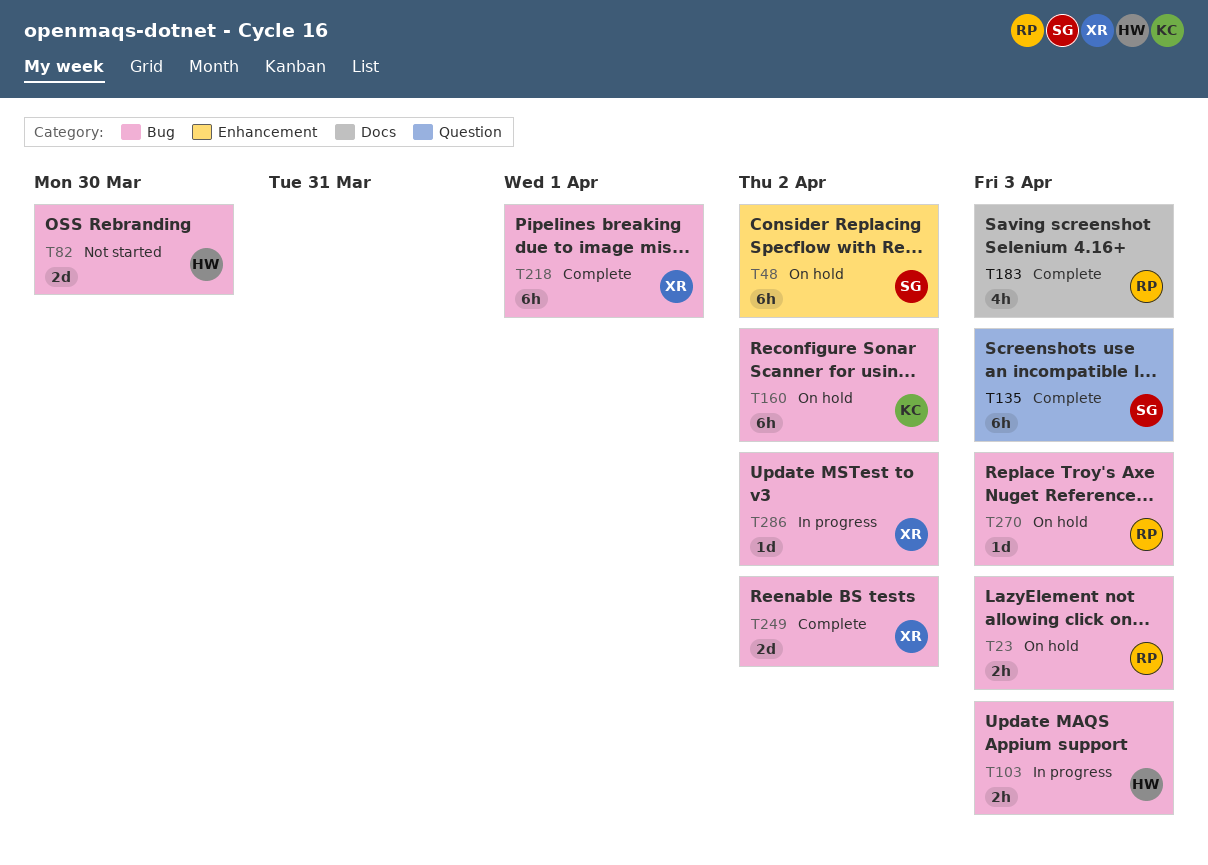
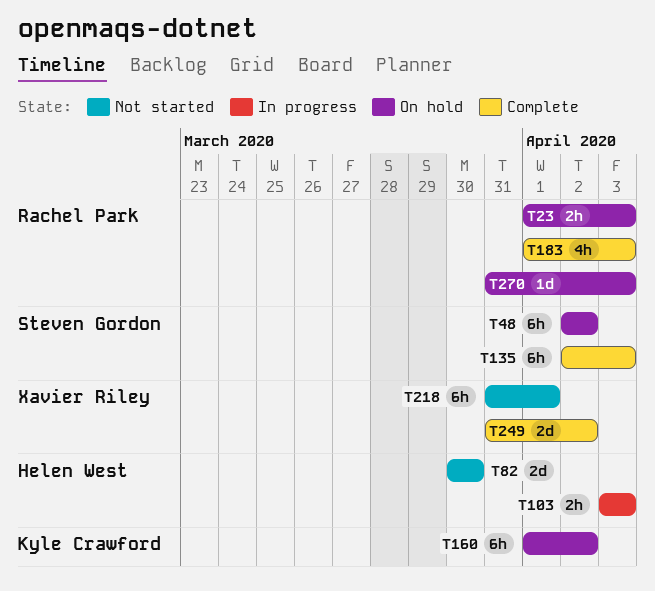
T218, status: Complete -> Not started
T286: present -> none

